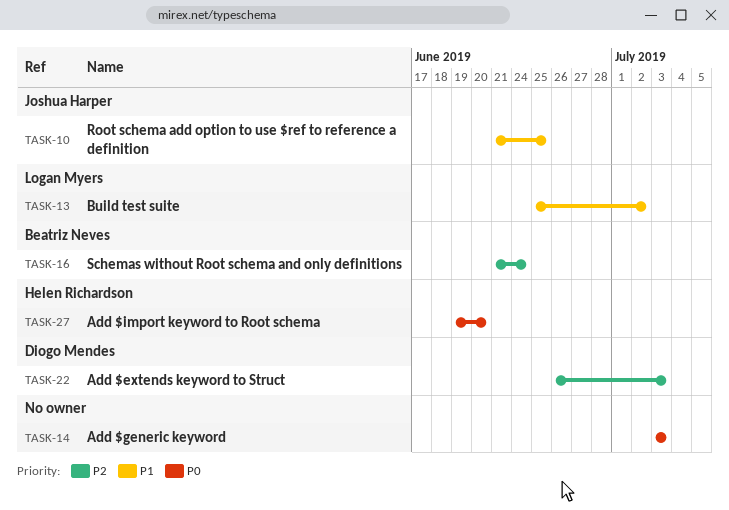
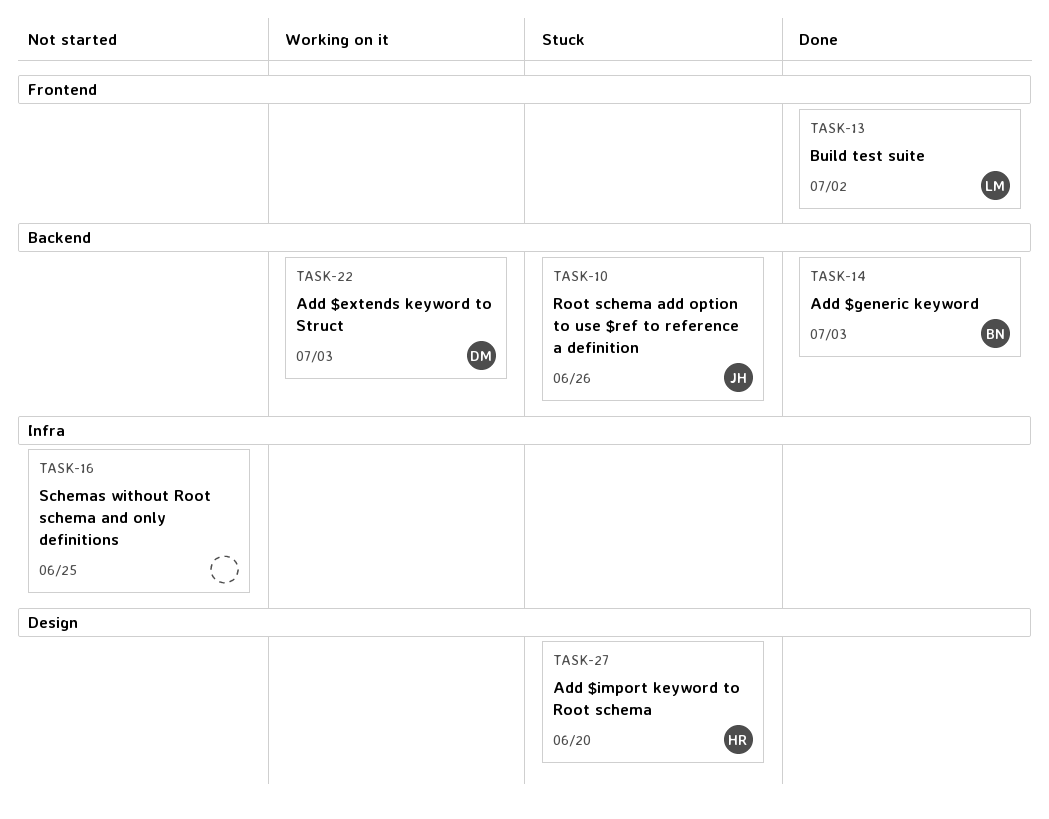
TASK-10, due: Jun 25 -> Jun 26
TASK-14, owner: none -> Beatriz Neves
TASK-16, owner: Beatriz Neves -> none
TASK-16, due: Jun 24 -> Jun 25

